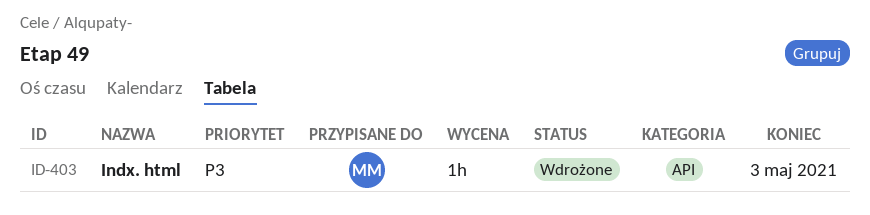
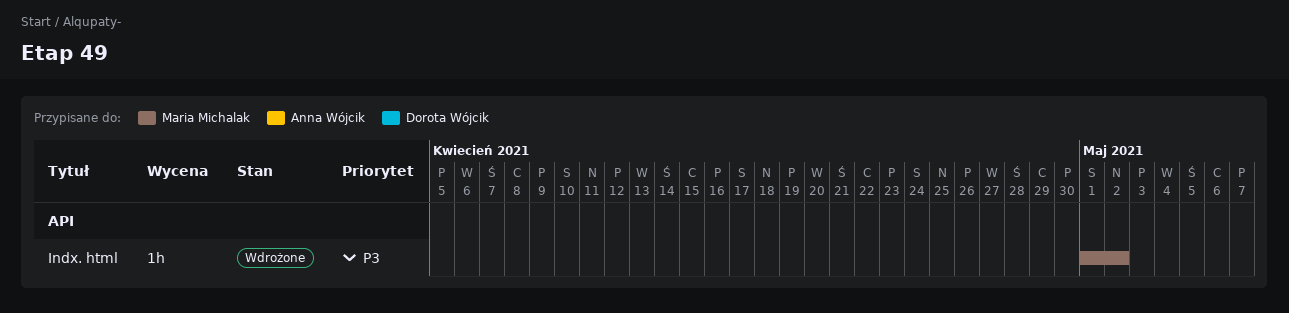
Indx. html, due: May 3 -> May 2

